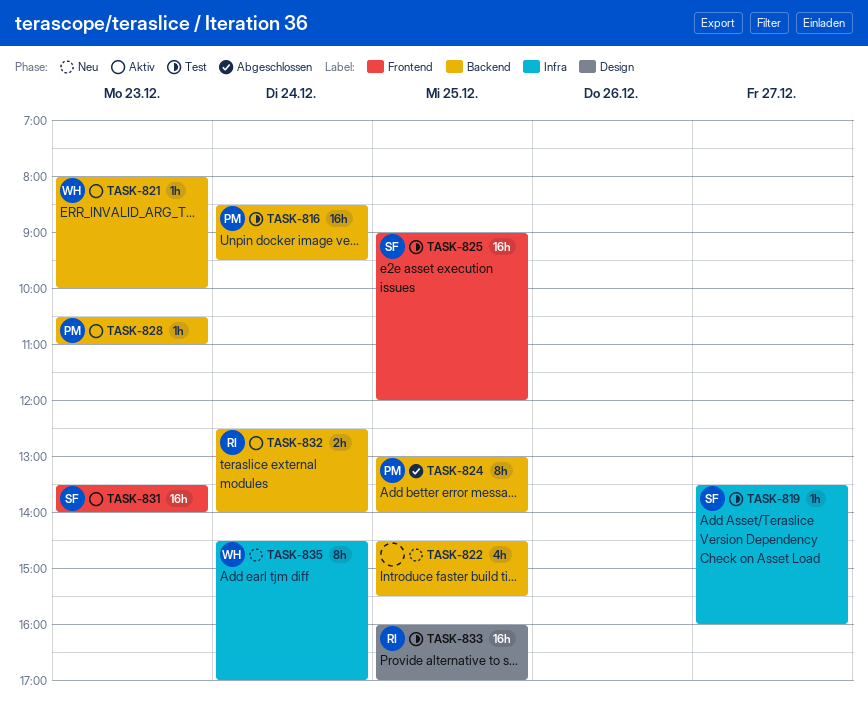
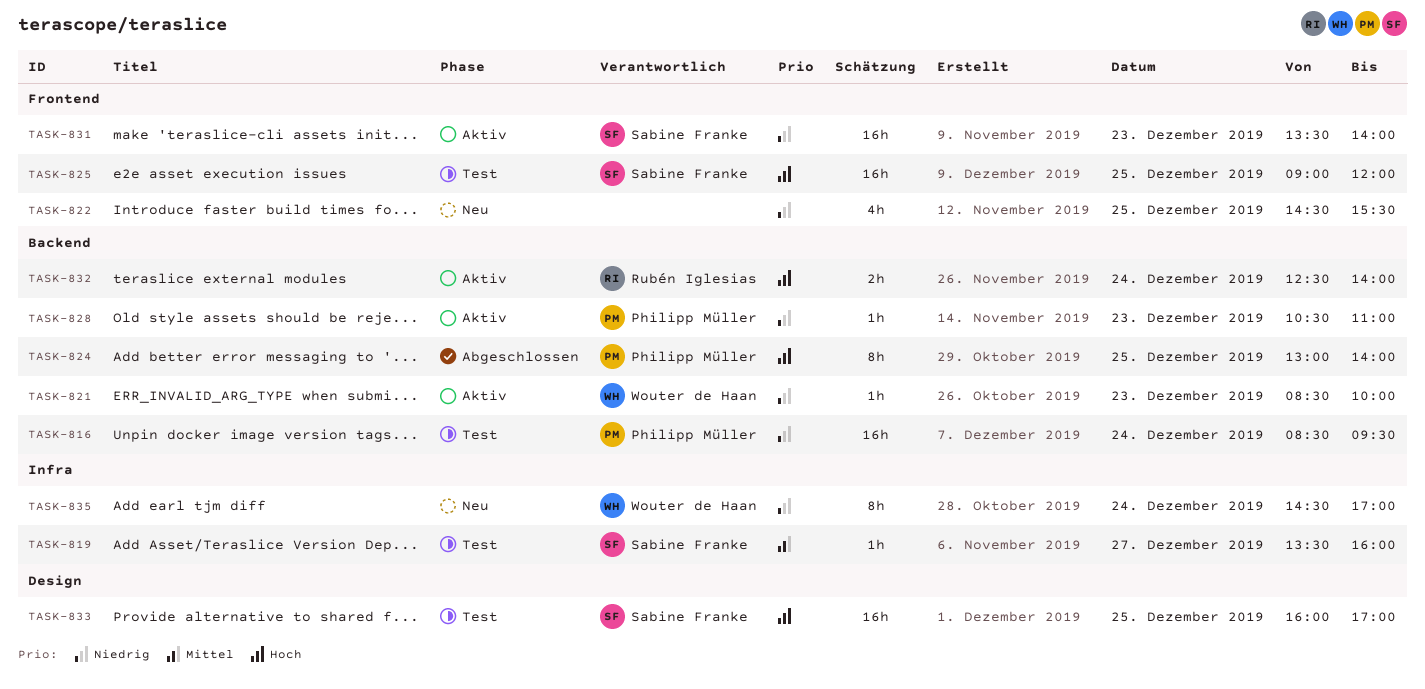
TASK-821, begins: 08:00 -> 08:30
TASK-822, label: Backend -> Frontend
TASK-833, owner: Rubén Iglesias -> Sabine Franke

